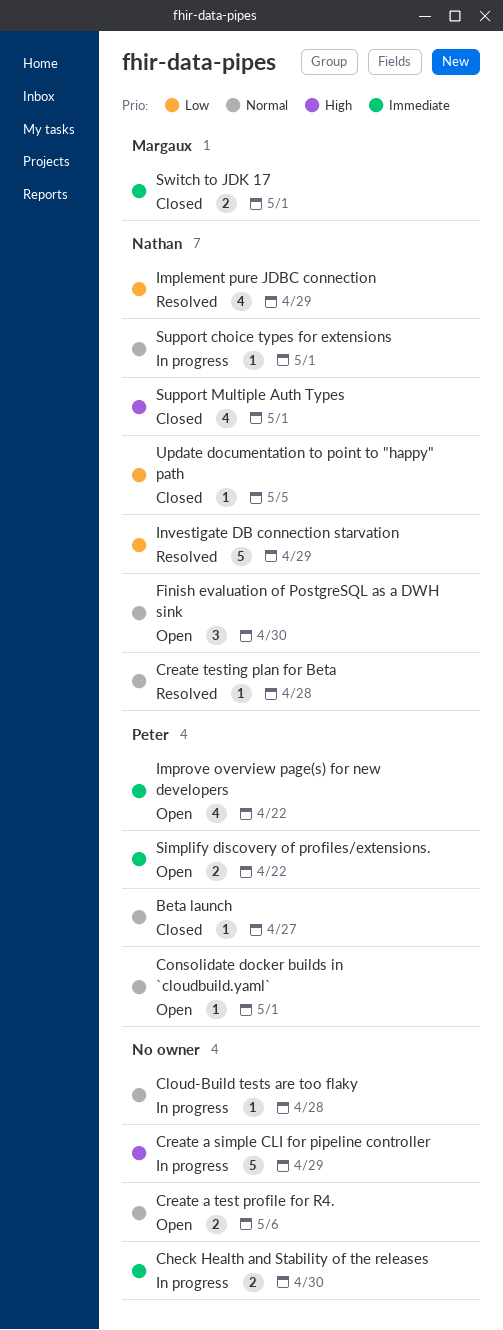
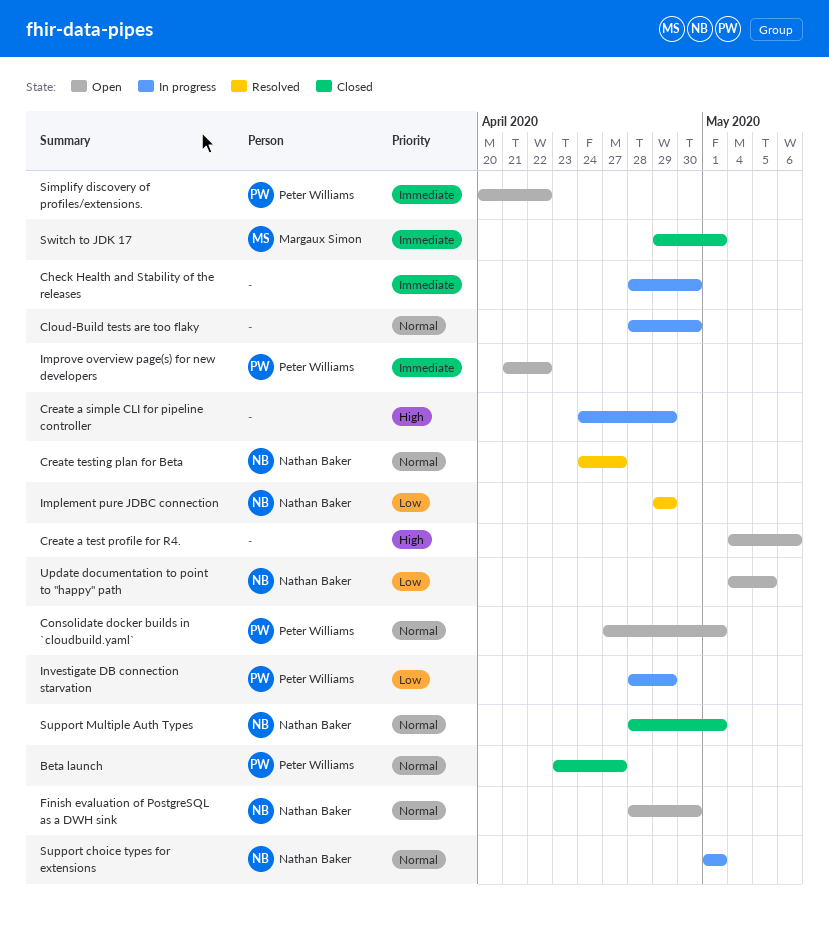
Cloud-Build tests are too flaky, due: Apr 28 -> Apr 30
Create a test profile for R4., priority: Normal -> High
Create testing plan for Beta, due: Apr 28 -> Apr 27
Investigate DB connection starvation, status: Resolved -> In progress
Investigate DB connection starvation, owner: Nathan Baker -> Peter Williams
Support Multiple Auth Types, priority: High -> Normal
Update documentation to point to "happy" path, status: Closed -> Open

